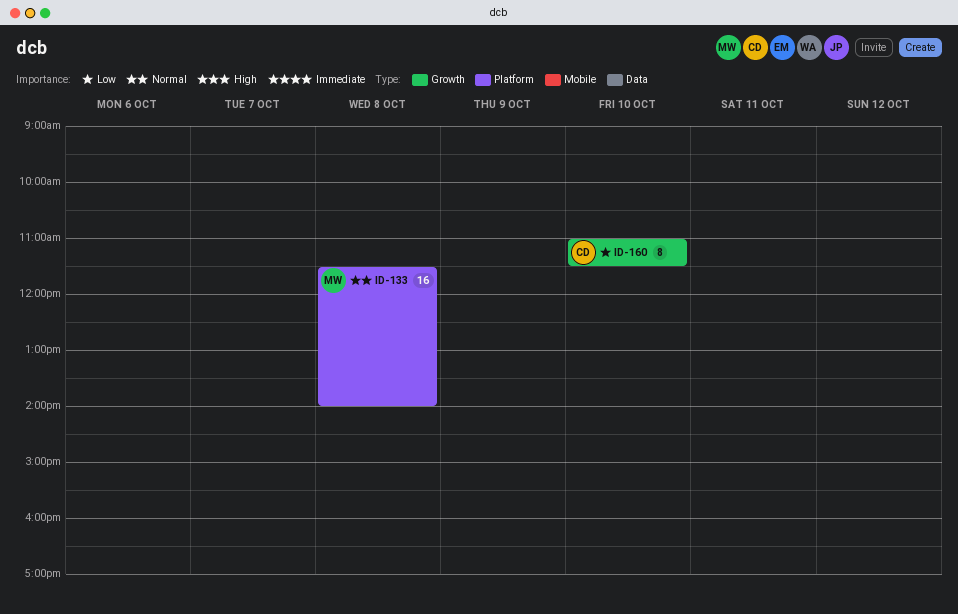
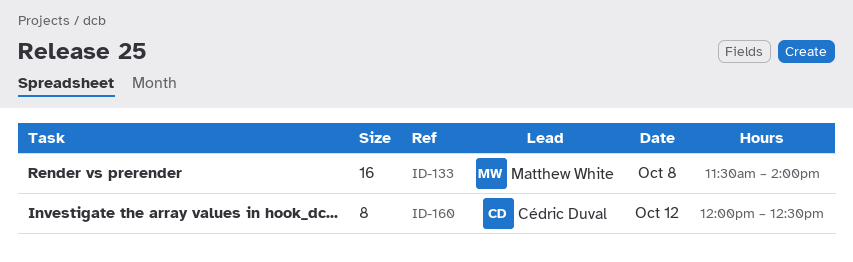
ID-160, day: Oct 10 -> Oct 12
ID-160, begins: 11:00 -> 12:00
ID-160, ends: 11:30 -> 12:30

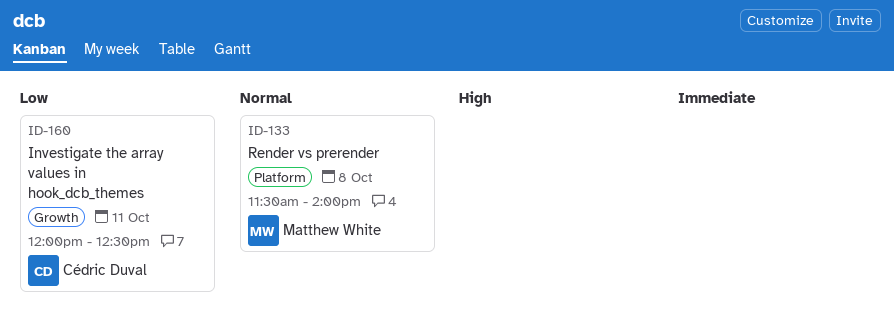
ID-160, day: Oct 12 -> Oct 11

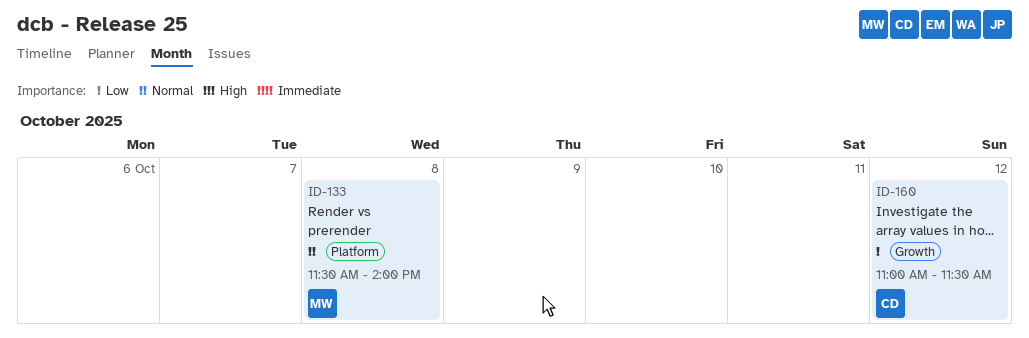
ID-160, day: Oct 11 -> Oct 12
ID-160, begins: 12:00 -> 11:00
ID-160, ends: 12:30 -> 11:30

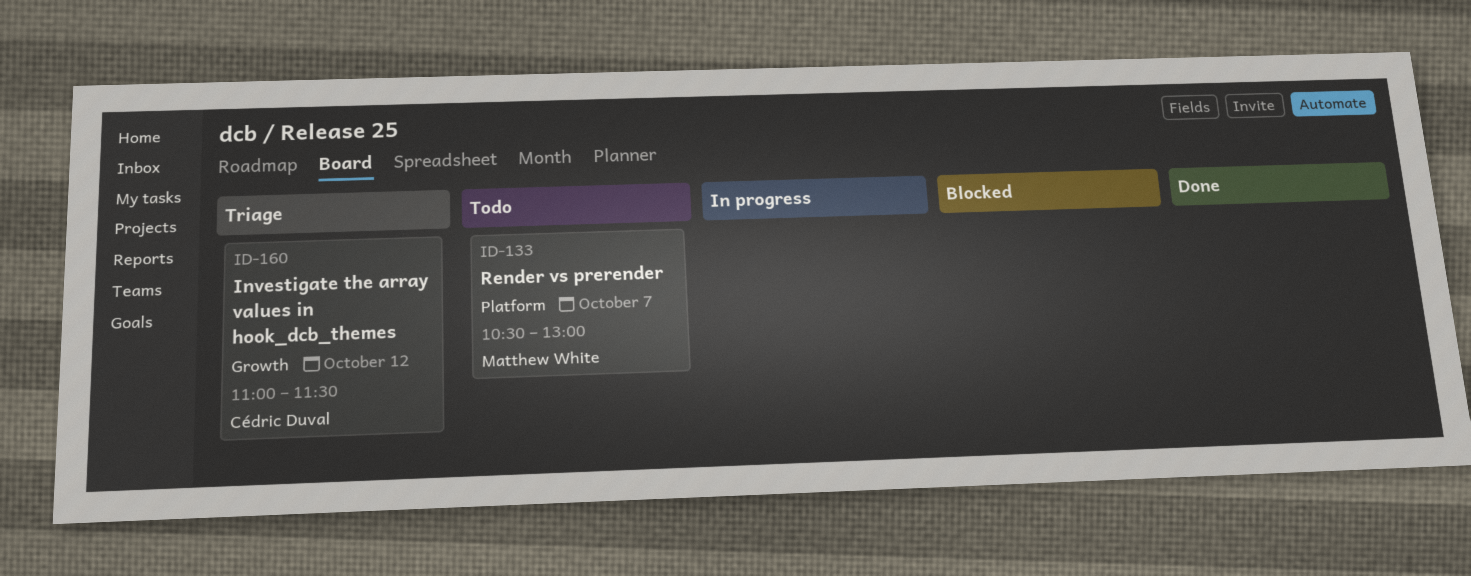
ID-133, day: Oct 8 -> Oct 7
ID-133, begins: 11:30 -> 10:30
ID-133, ends: 14:00 -> 13:00

